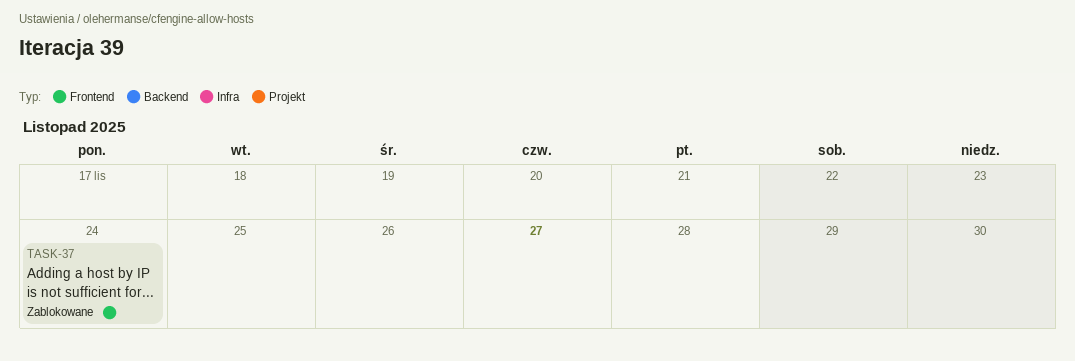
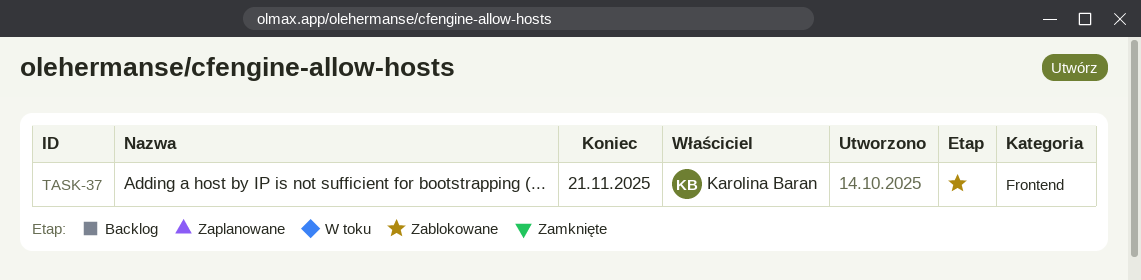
TASK-37, due: Nov 24 -> Nov 21

